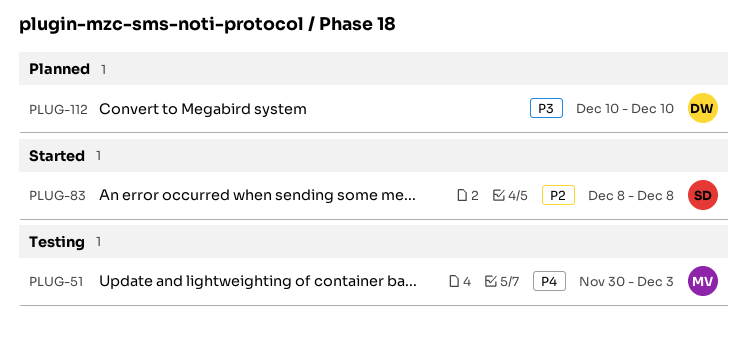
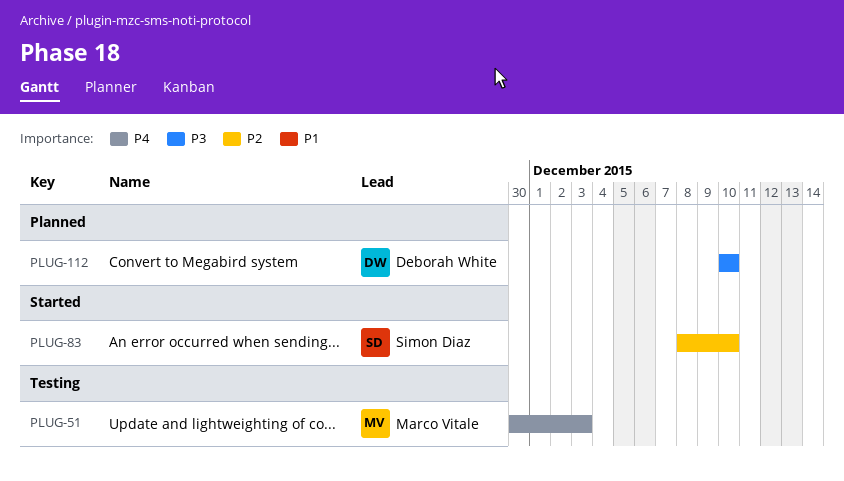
PLUG-83, due: Dec 8 -> Dec 10

